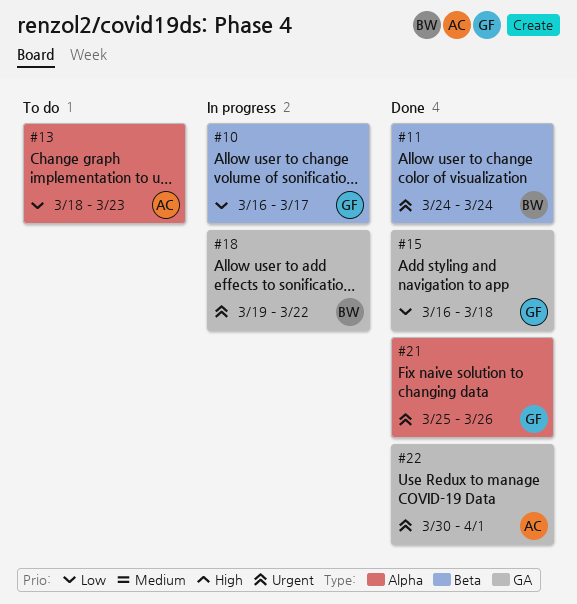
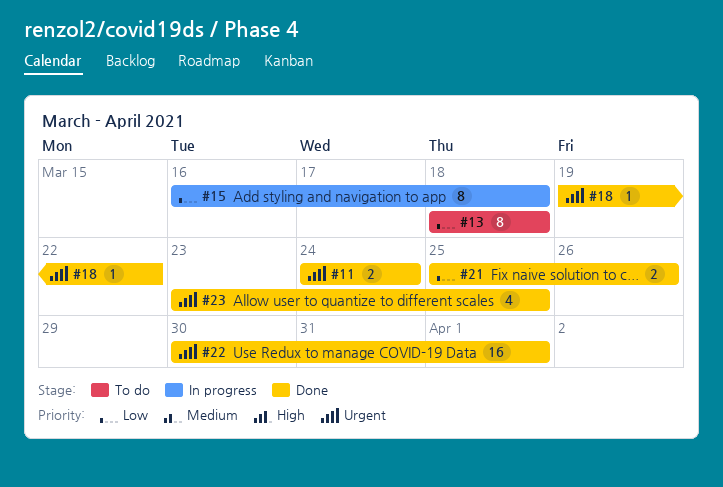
#10: present -> none
#13, due: Mar 23 -> Mar 18
#15, status: Done -> In progress
#18, status: In progress -> Done
#21, priority: Urgent -> Low
#23: none -> present

